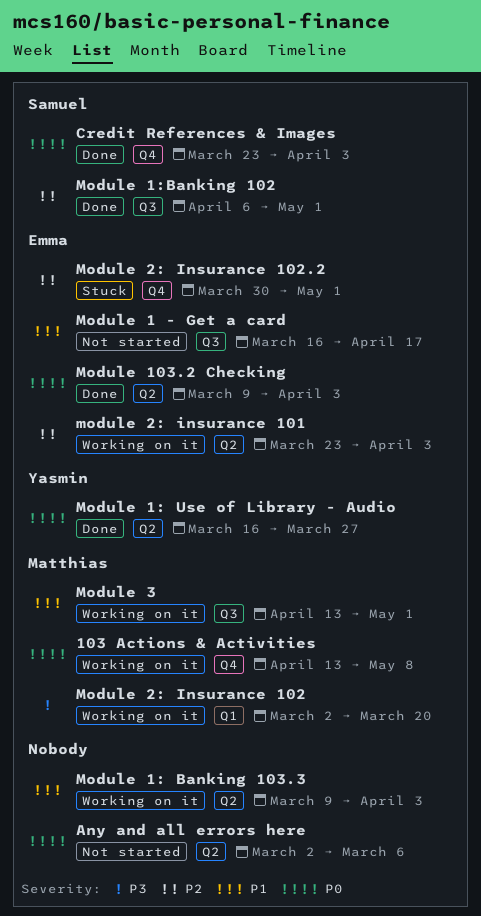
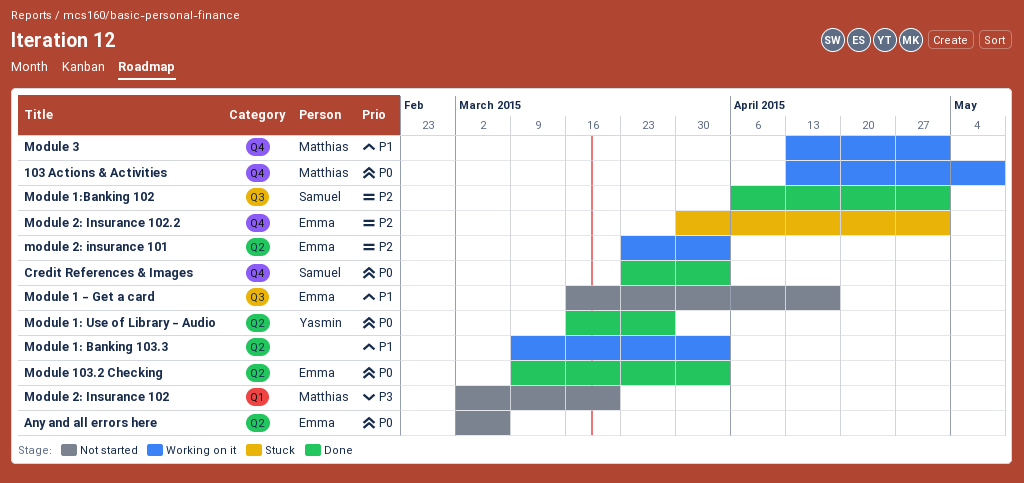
Any and all errors here, owner: none -> Emma
Module 2: Insurance 102, status: Working on it -> Not started
Module 3, label: Q3 -> Q4

